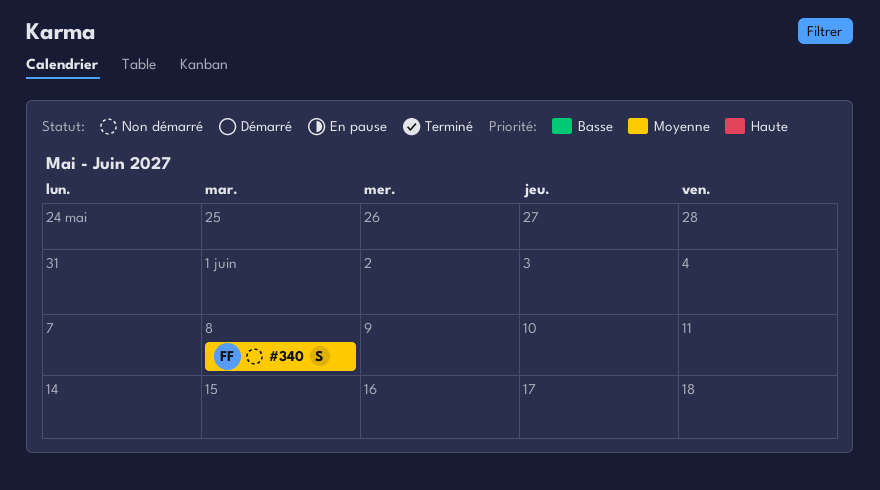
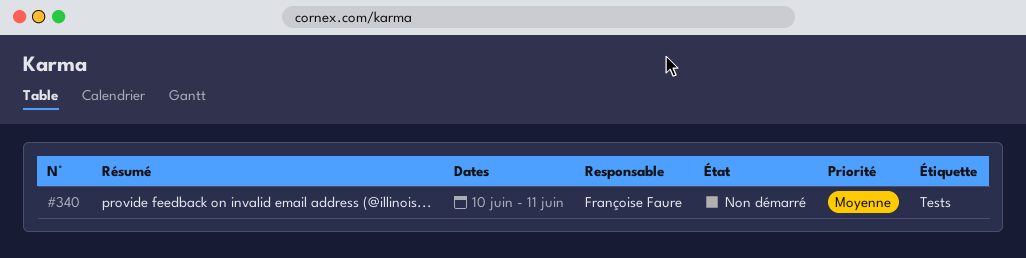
#340, start: Jun 8 -> Jun 10
#340, due: Jun 8 -> Jun 11

